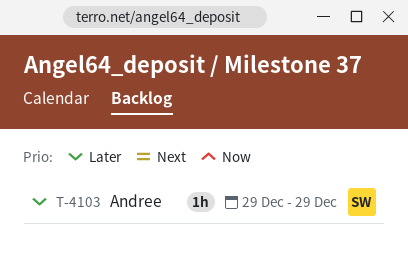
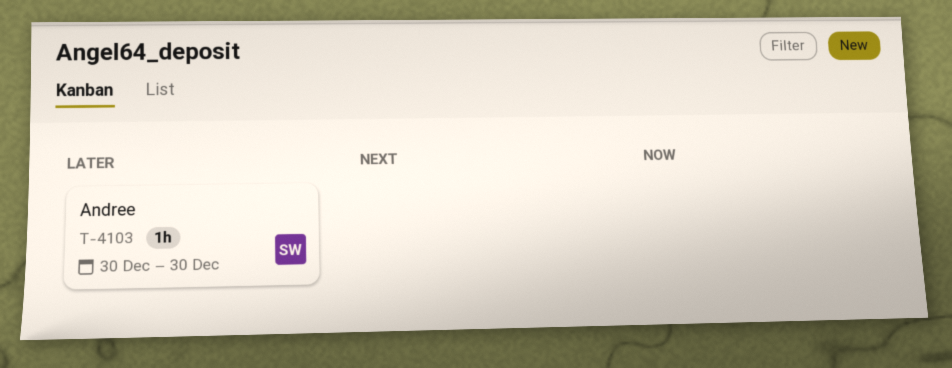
T-4103, start: Dec 29 -> Dec 30
T-4103, due: Dec 29 -> Dec 30

